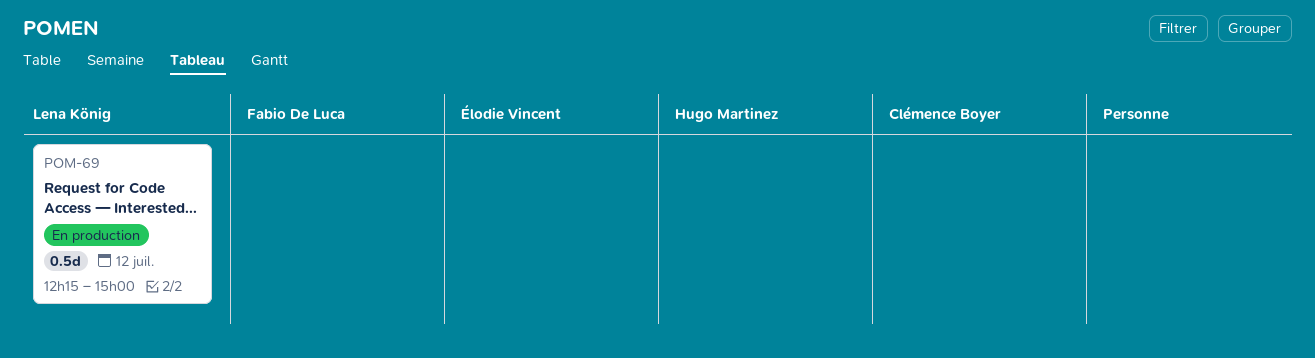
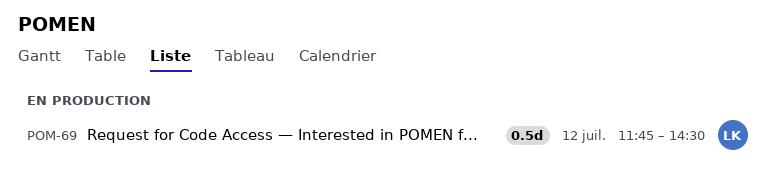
POM-69, begins: 12:15 -> 11:45
POM-69, ends: 15:00 -> 14:30

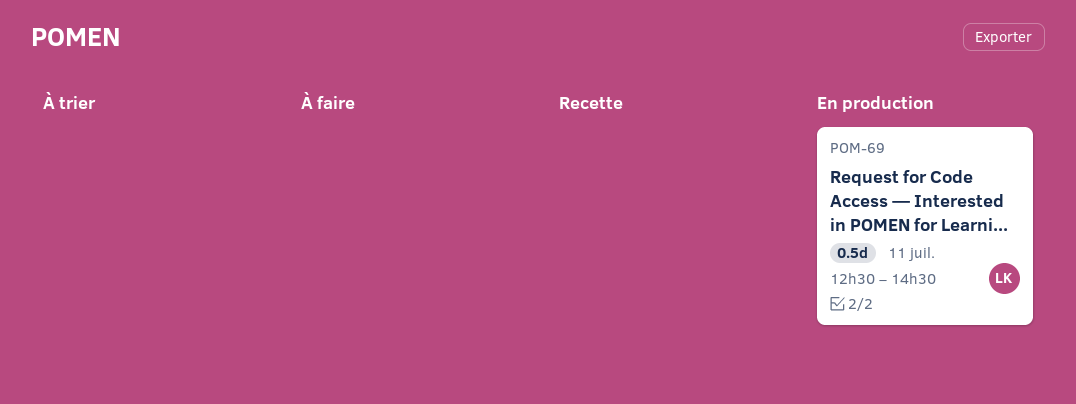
POM-69, day: Jul 12 -> Jul 11
POM-69, begins: 11:45 -> 12:30

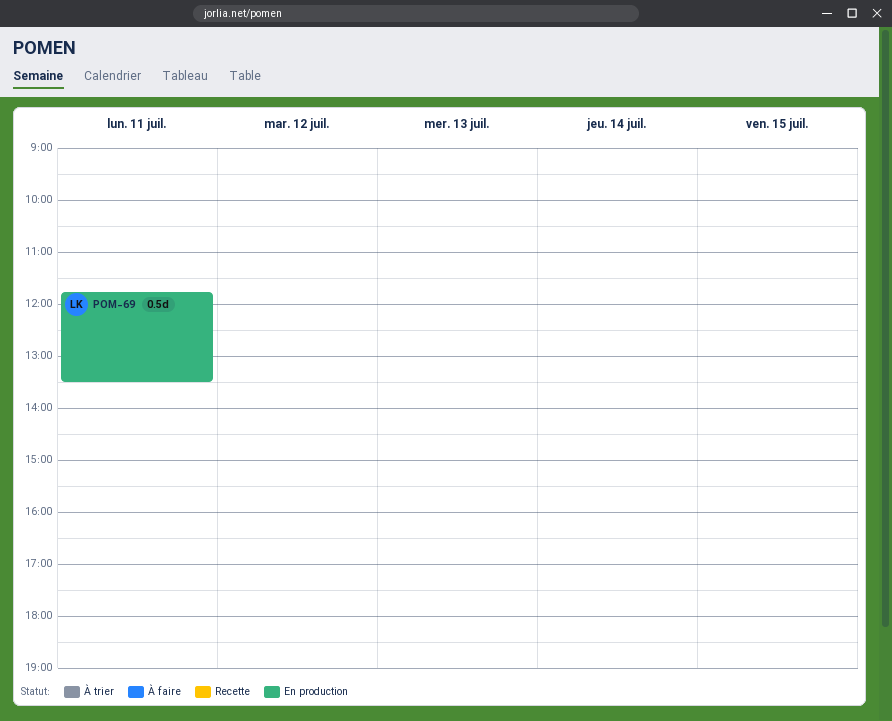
POM-69, begins: 12:30 -> 11:45
POM-69, ends: 14:30 -> 13:30

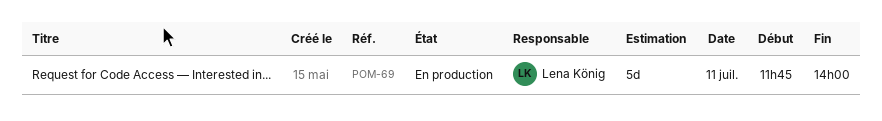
POM-69, estimate: 0.5d -> 5d
POM-69, ends: 13:30 -> 14:00

